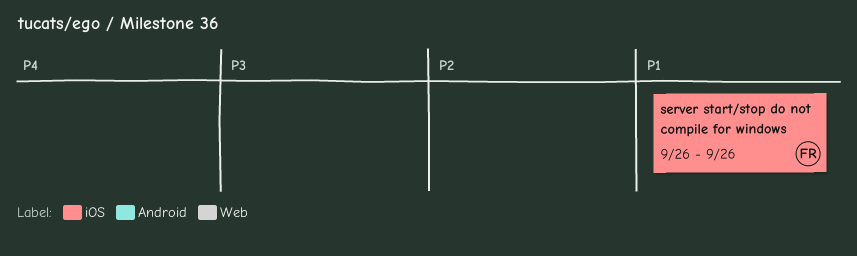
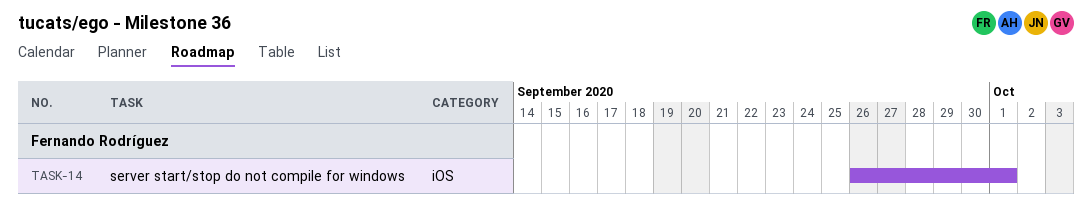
server start/stop do not compile for windows, due: Sep 26 -> Oct 1

